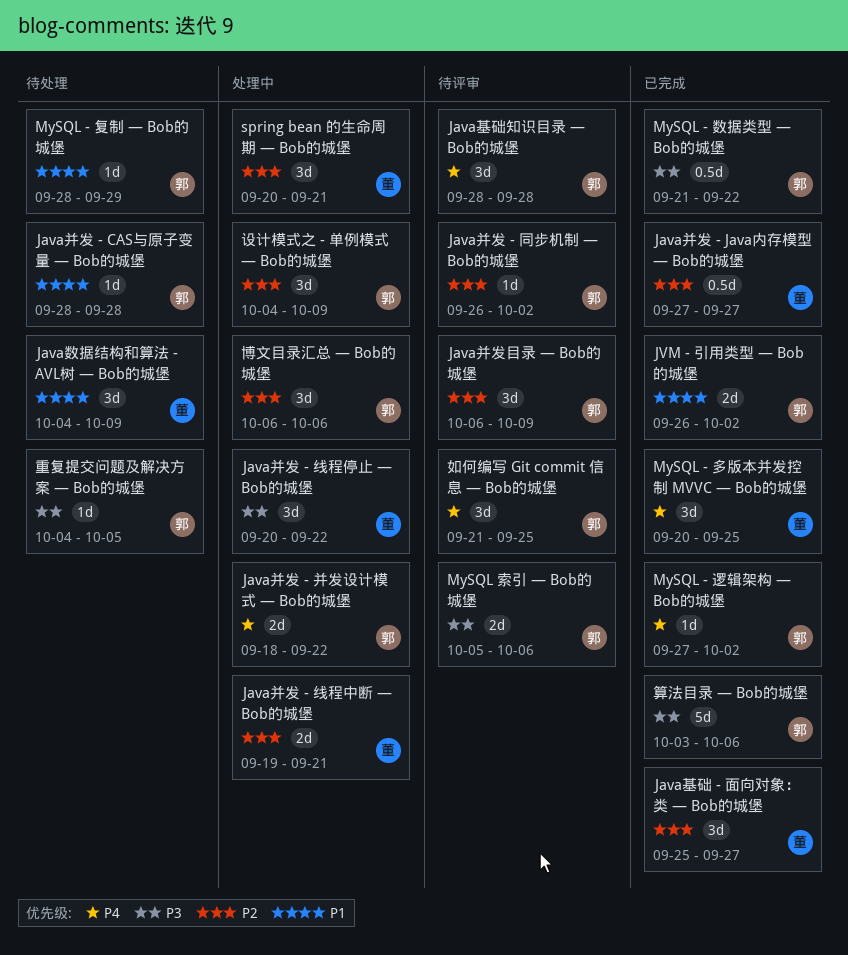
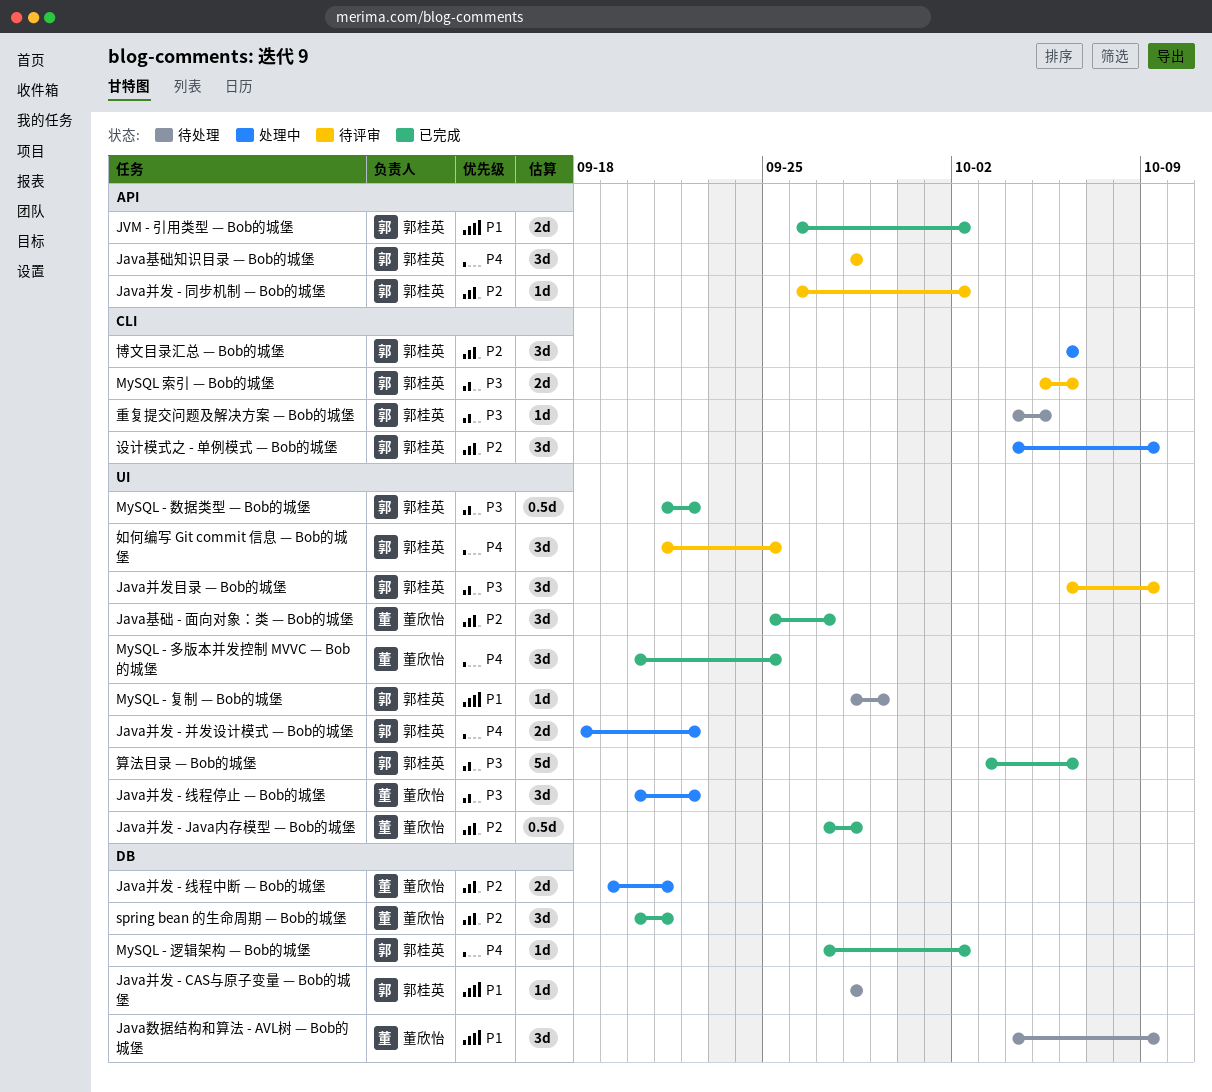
Java并发 - Java内存模型 — Bob的城堡, due: Sep 27 -> Sep 28
Java并发目录 — Bob的城堡, priority: P2 -> P3
spring bean 的生命周期 — Bob的城堡, status: 处理中 -> 已完成

